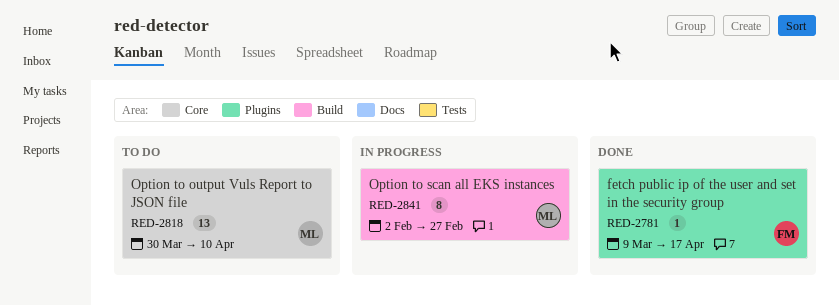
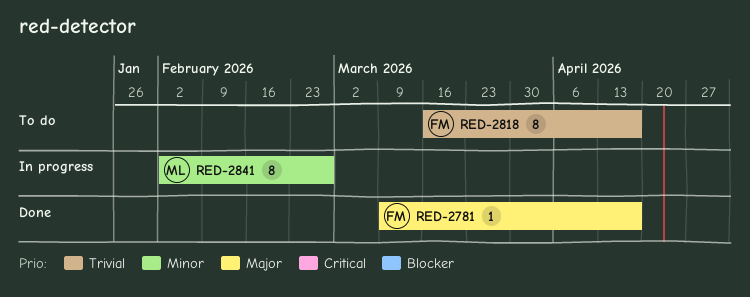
RED-2818, owner: ML -> FM
RED-2818, estimate: 13 -> 8
RED-2818, start: Mar 30 -> Mar 16
RED-2818, due: Apr 10 -> Apr 17

